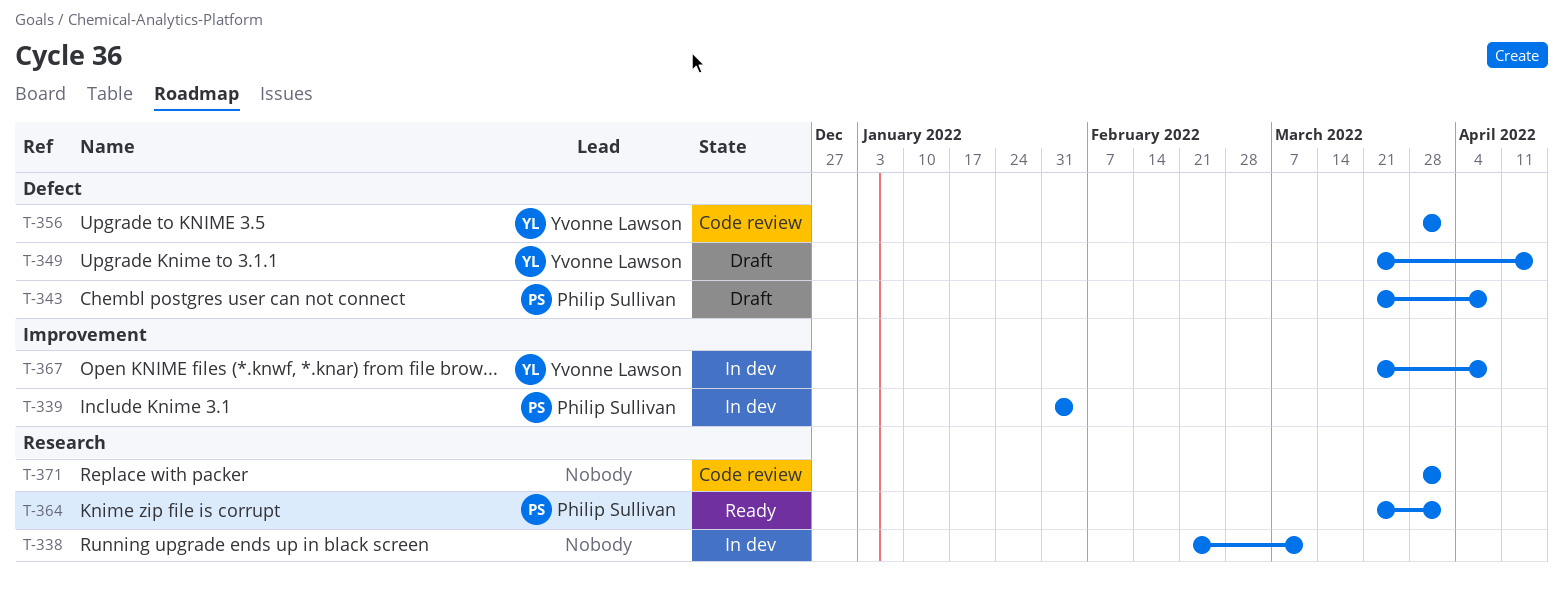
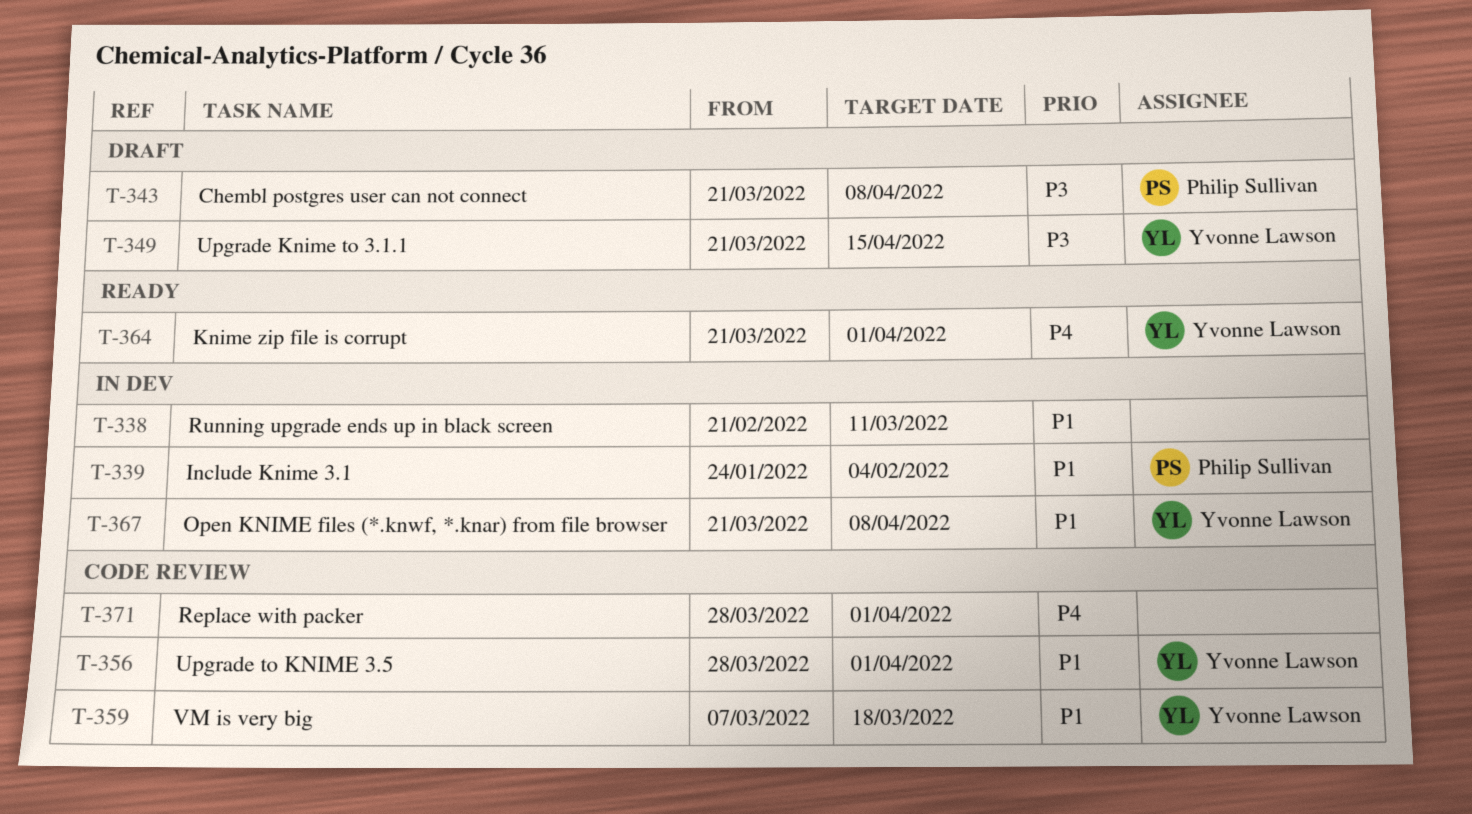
T-339, start: Jan 31 -> Jan 24
T-359: none -> present
T-364, owner: Philip Sullivan -> Yvonne Lawson

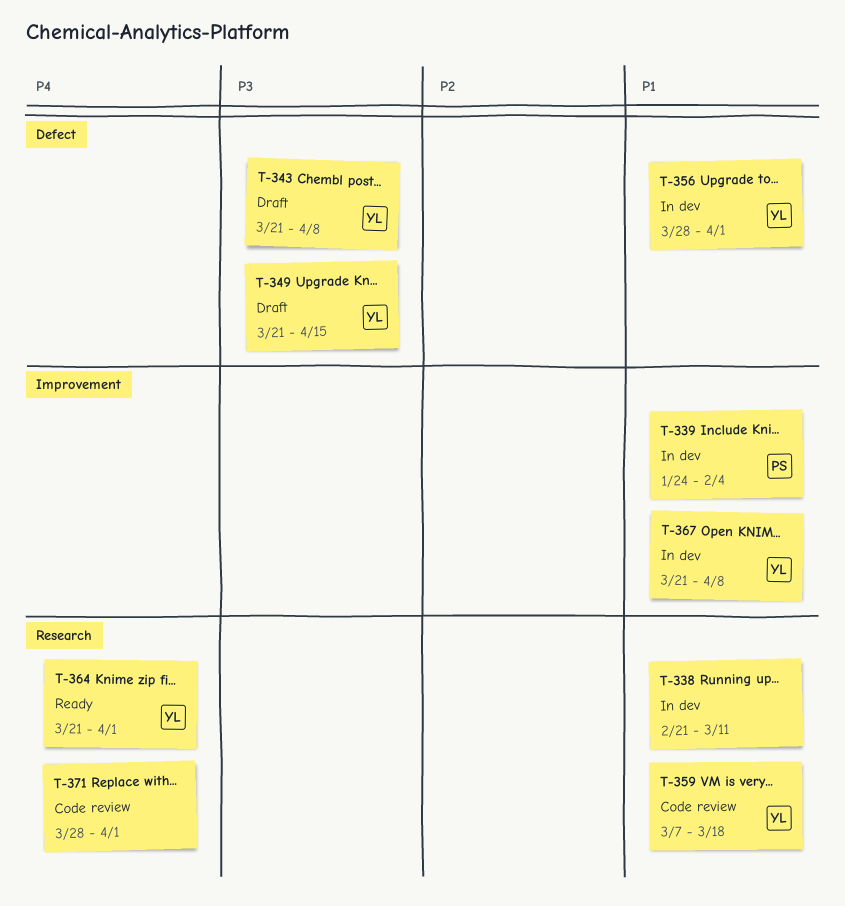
T-343, owner: Philip Sullivan -> Yvonne Lawson
T-356, status: Code review -> In dev

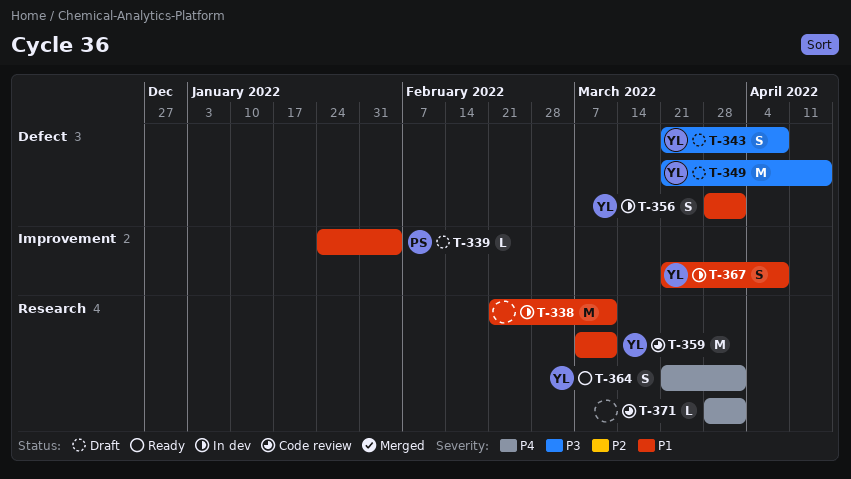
T-339, status: In dev -> Draft
T-359, due: Mar 18 -> Mar 11

